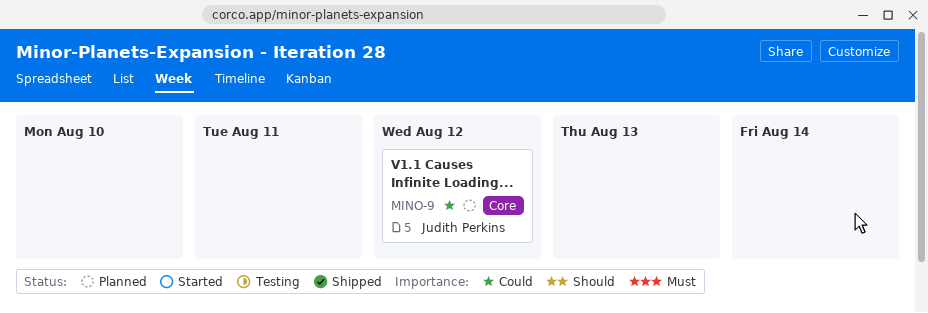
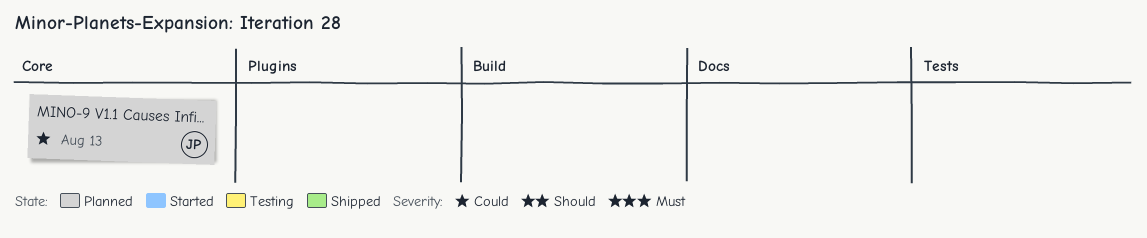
MINO-9, due: Aug 12 -> Aug 13

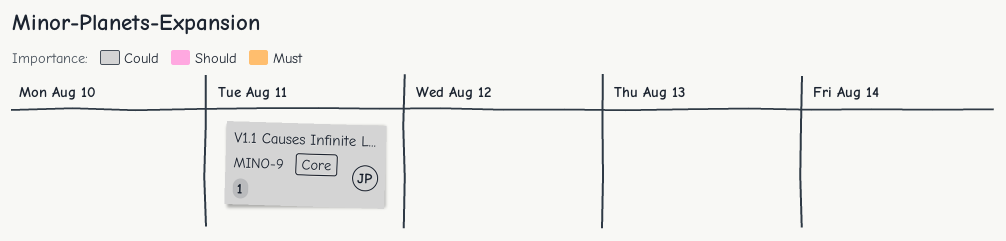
MINO-9, due: Aug 13 -> Aug 11

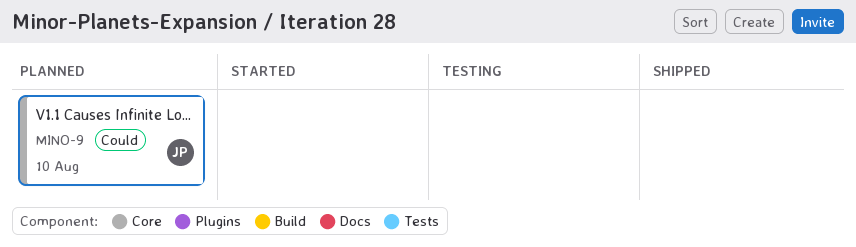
MINO-9, due: Aug 11 -> Aug 10

